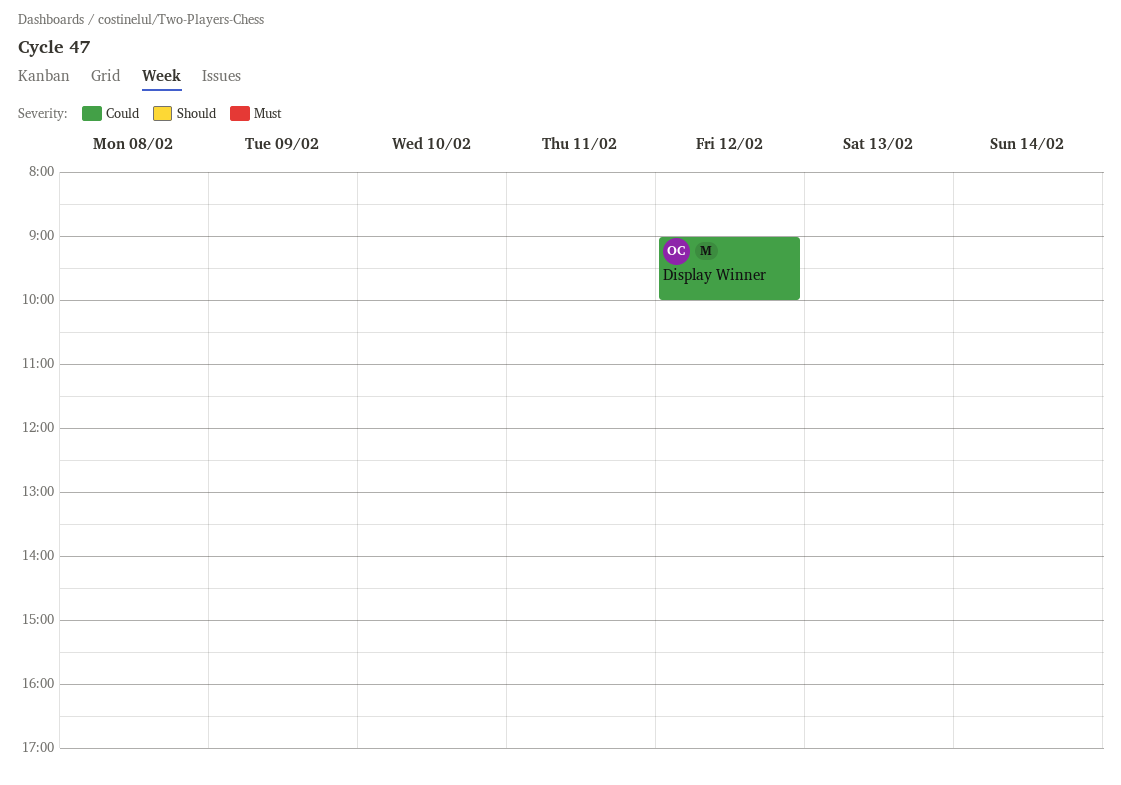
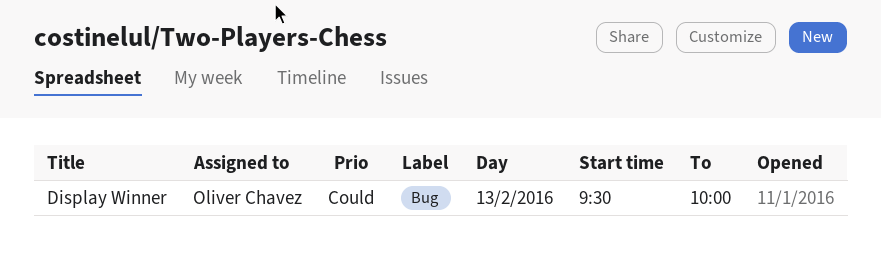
Display Winner, day: Feb 12 -> Feb 13
Display Winner, begins: 09:00 -> 09:30

